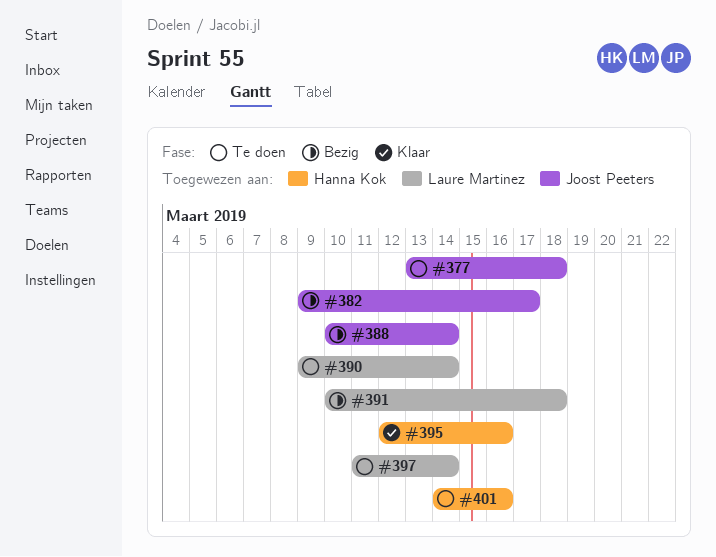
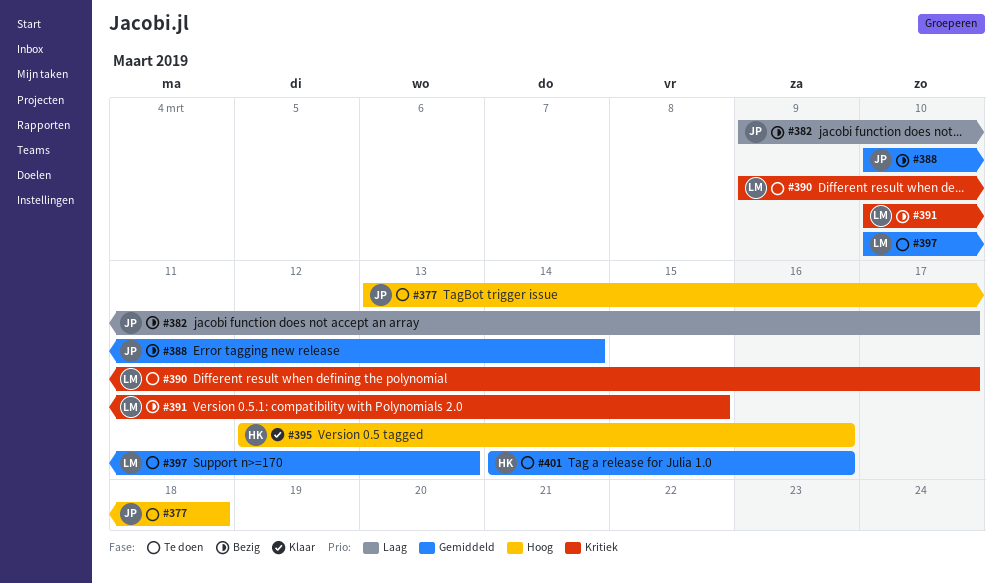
#390, due: Mar 14 -> Mar 17
#391, due: Mar 18 -> Mar 15
#397, start: Mar 11 -> Mar 10
#397, due: Mar 14 -> Mar 13

